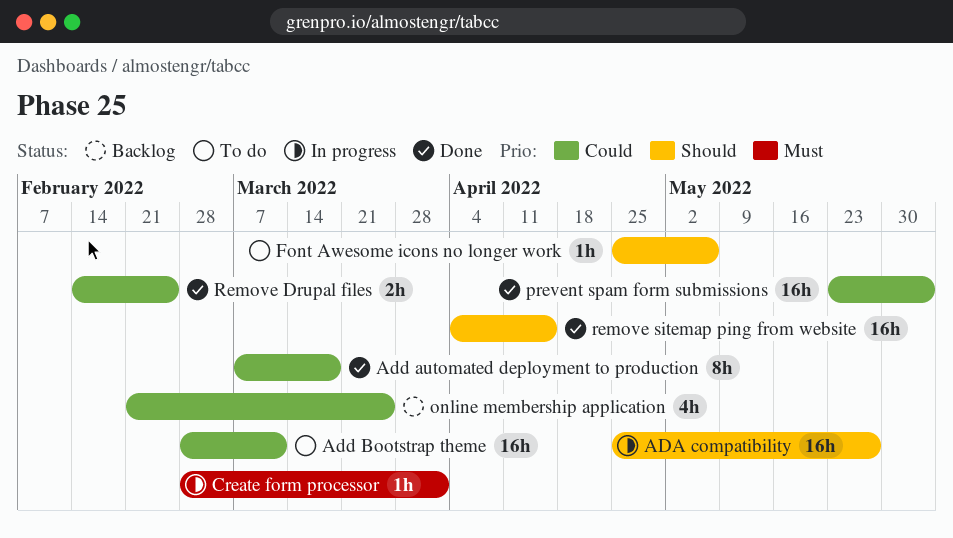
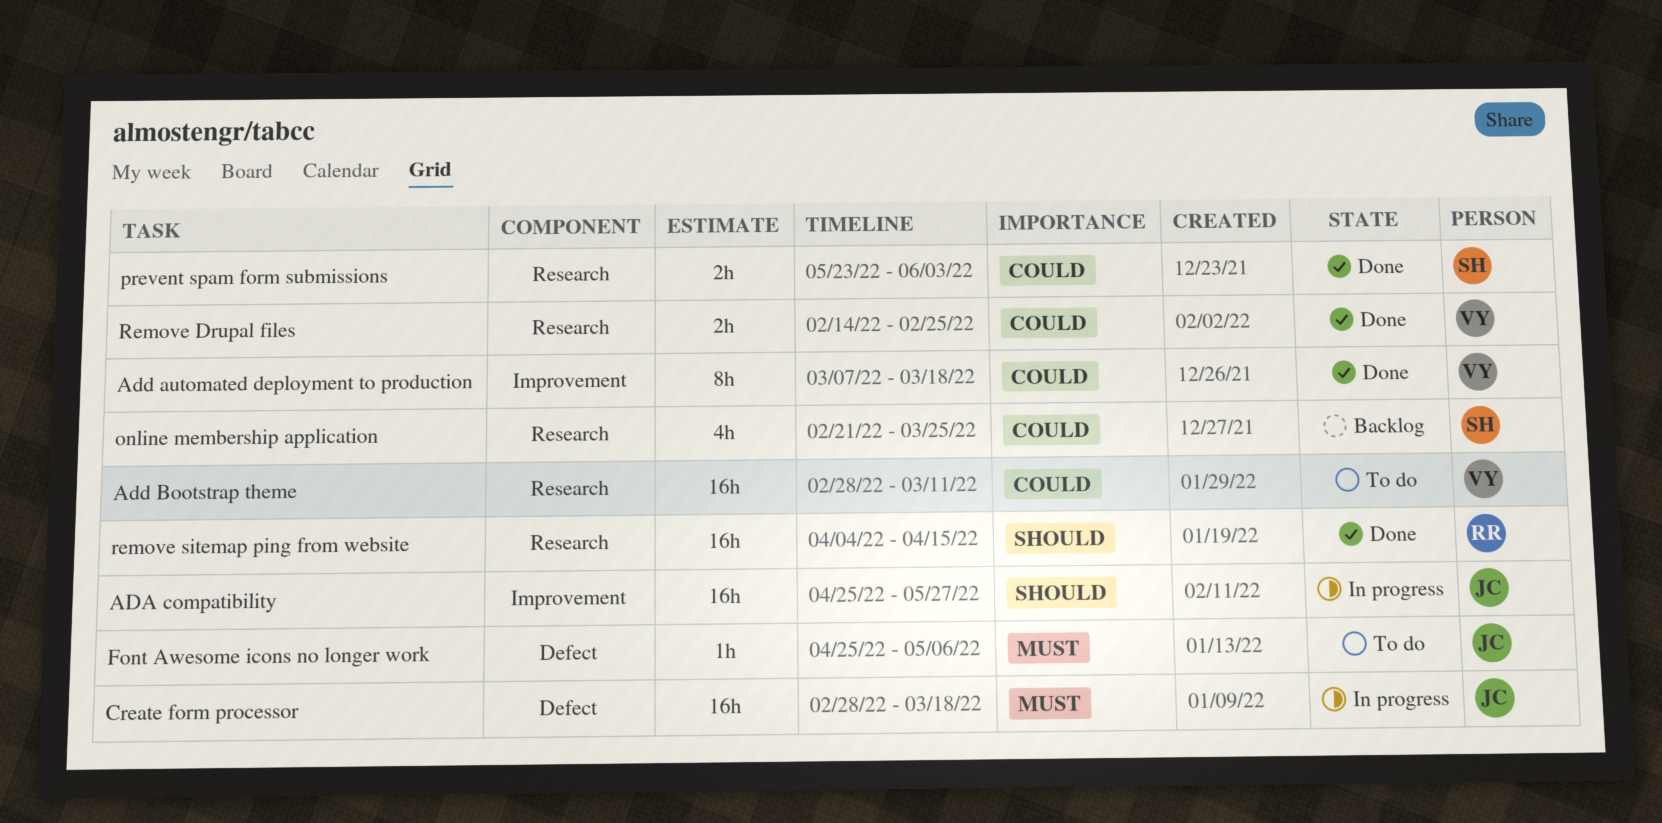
Create form processor, estimate: 1h -> 16h
Create form processor, due: Apr 1 -> Mar 18
Font Awesome icons no longer work, priority: Should -> Must
prevent spam form submissions, estimate: 16h -> 2h

